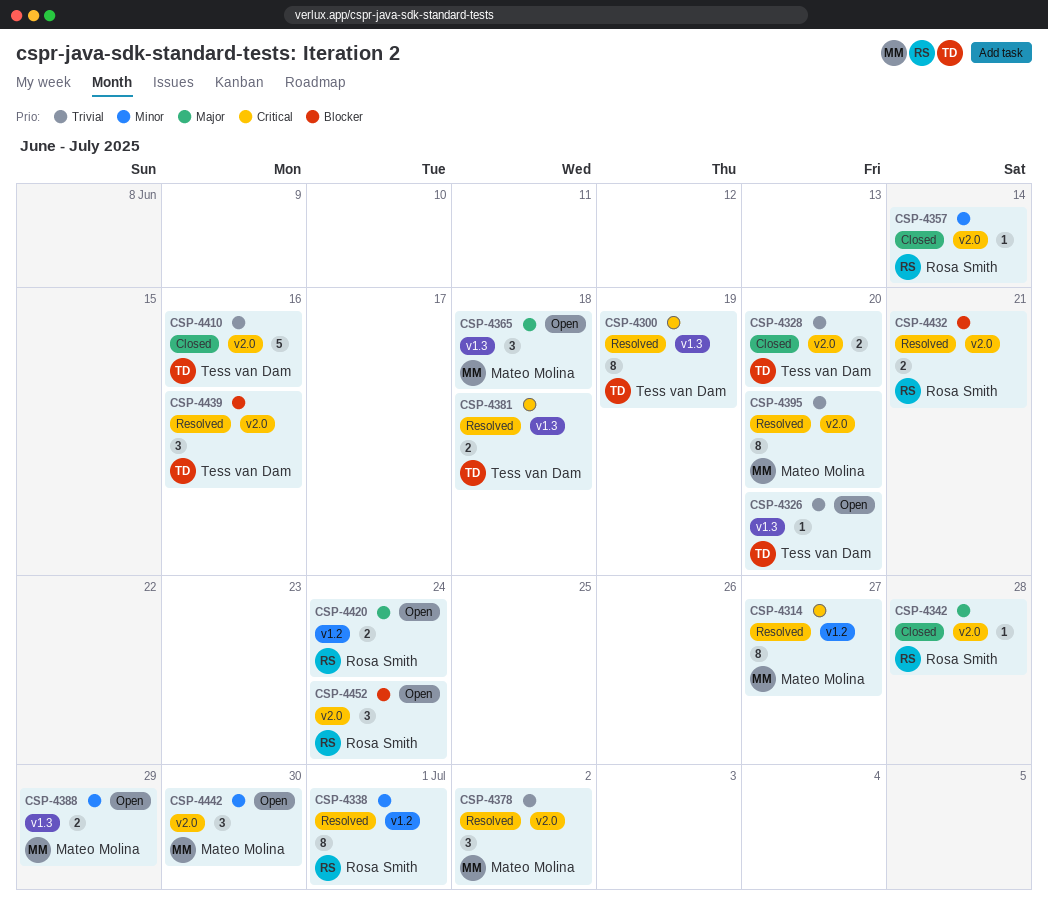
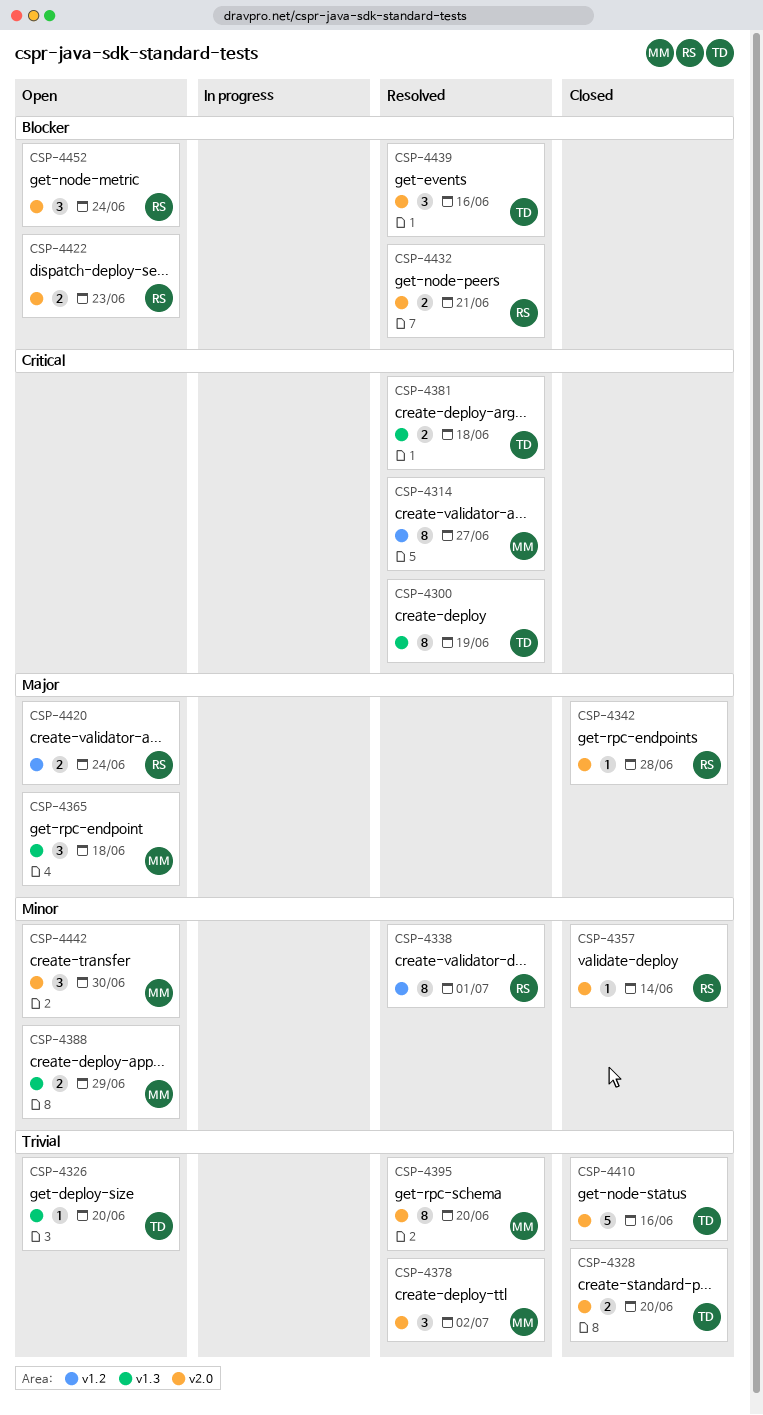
CSP-4422: none -> present

